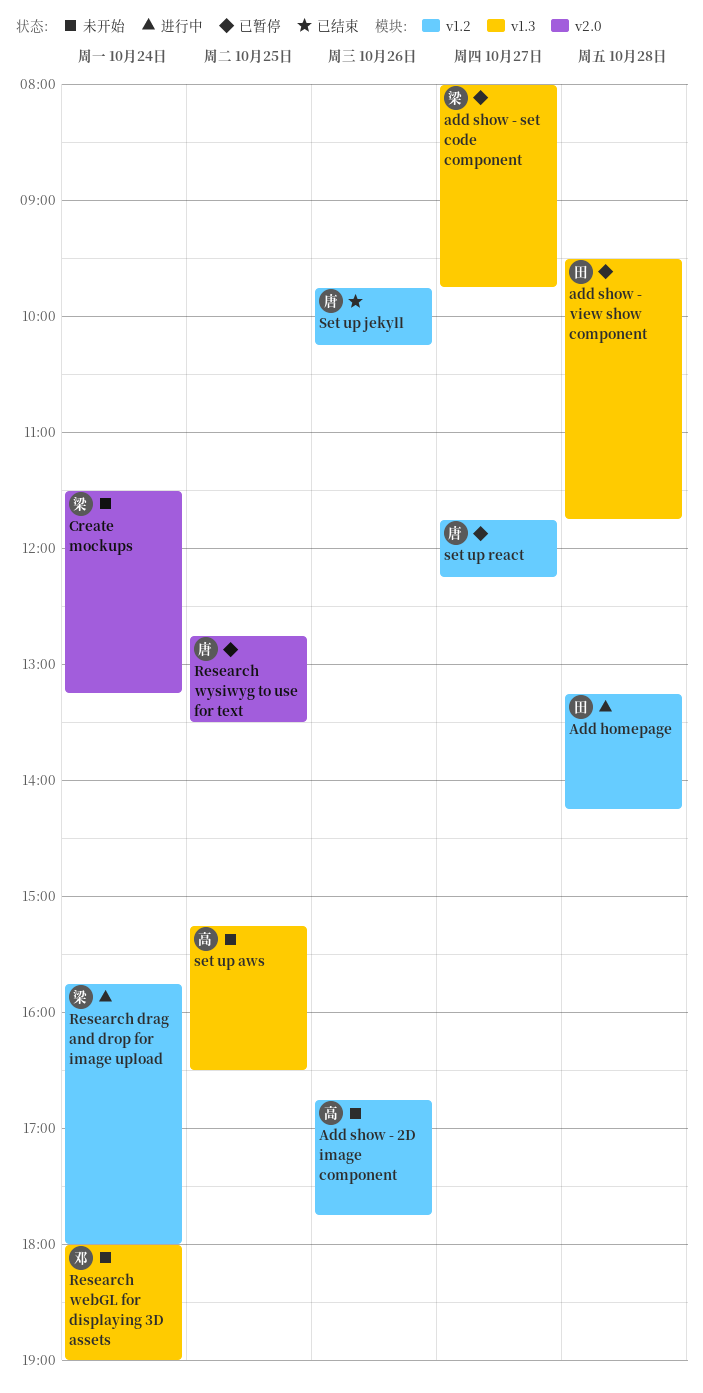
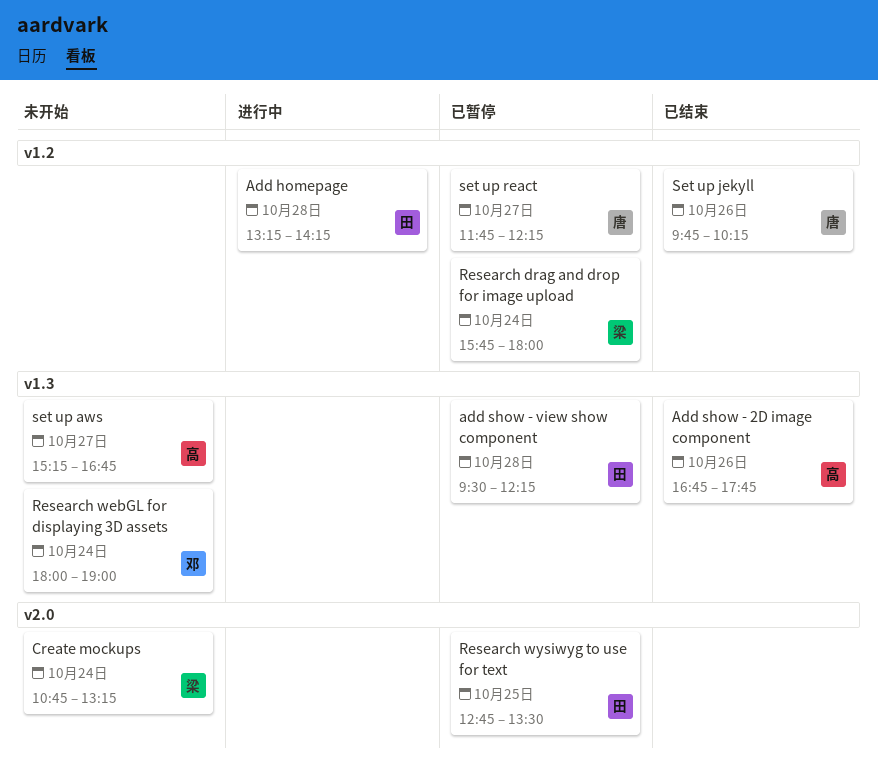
Add show - 2D image component, status: 未开始 -> 已结束
Add show - 2D image component, label: v1.2 -> v1.3
add show - set code component: present -> none
add show - view show component, ends: 11:45 -> 12:15
Create mockups, begins: 11:30 -> 10:45
Research drag and drop for image upload, status: 进行中 -> 已暂停
Research wysiwyg to use for text, owner: 唐 -> 田
set up aws, day: Oct 25 -> Oct 27
set up aws, ends: 16:30 -> 16:45

